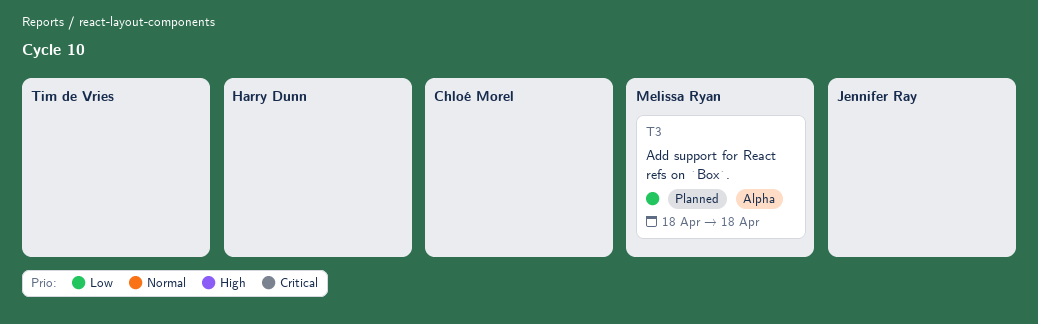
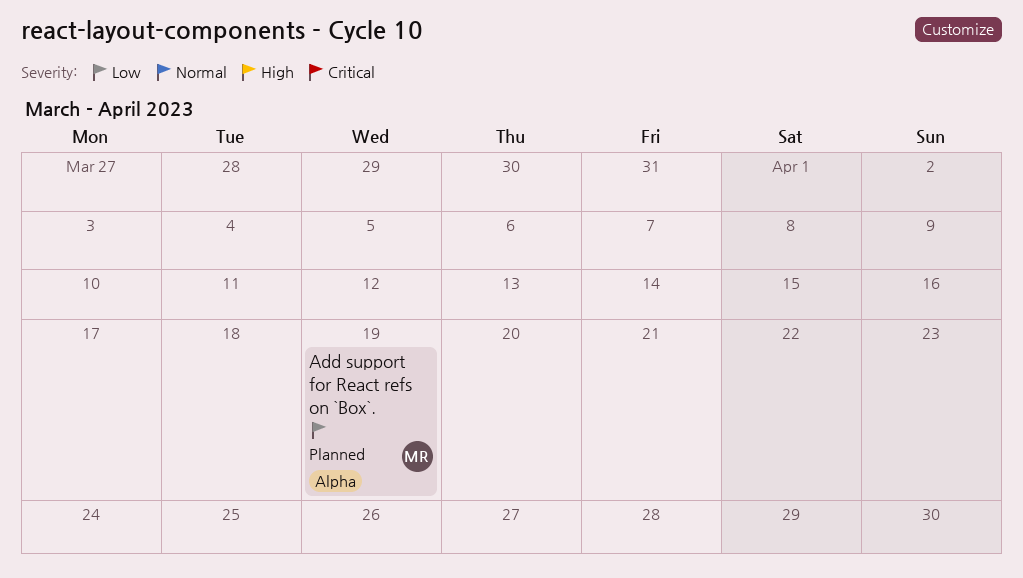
Add support for React refs on `Box`., due: Apr 18 -> Apr 19

